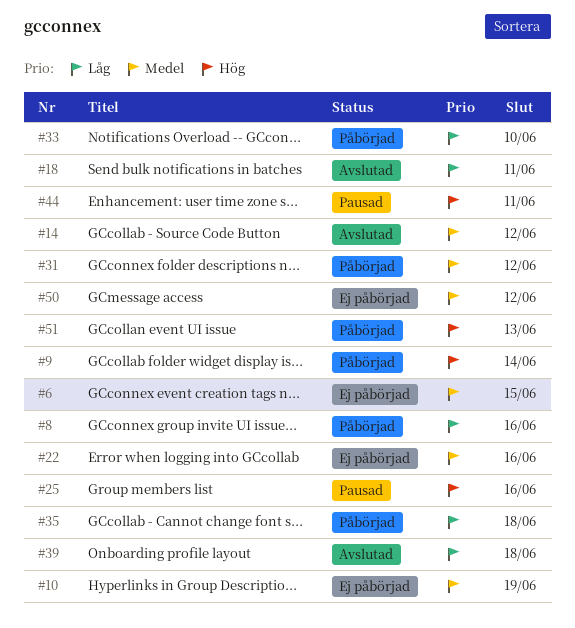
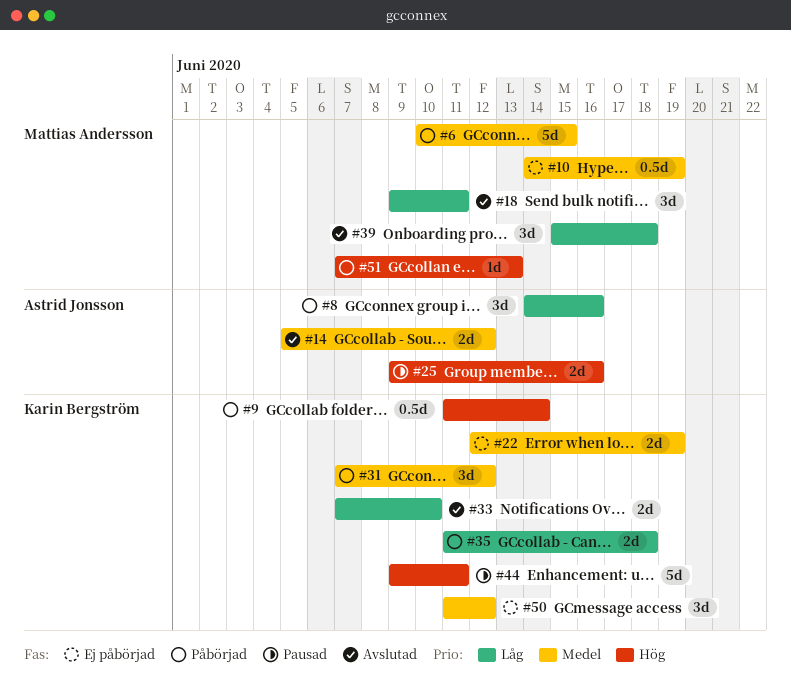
#6, status: Ej påbörjad -> Påbörjad
#22, due: Jun 16 -> Jun 19
#33, status: Påbörjad -> Avslutad

